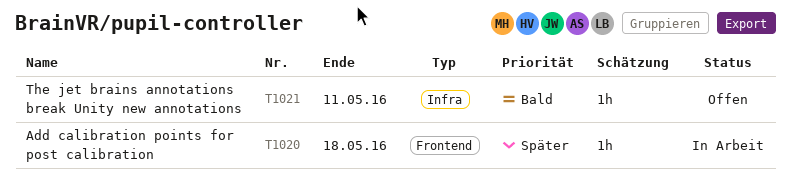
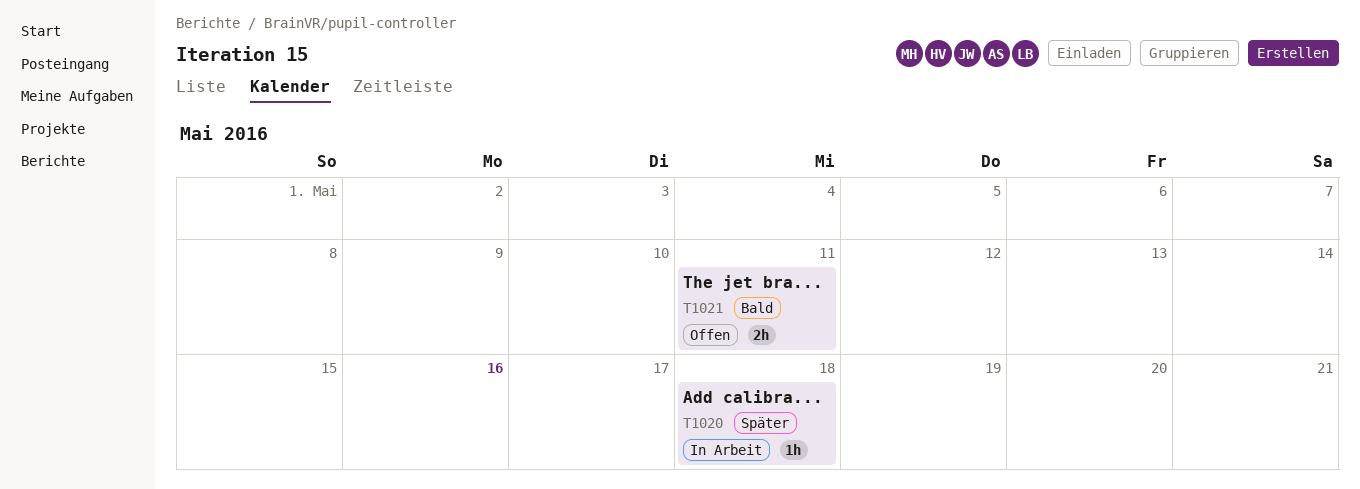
T1021, estimate: 1h -> 2h

